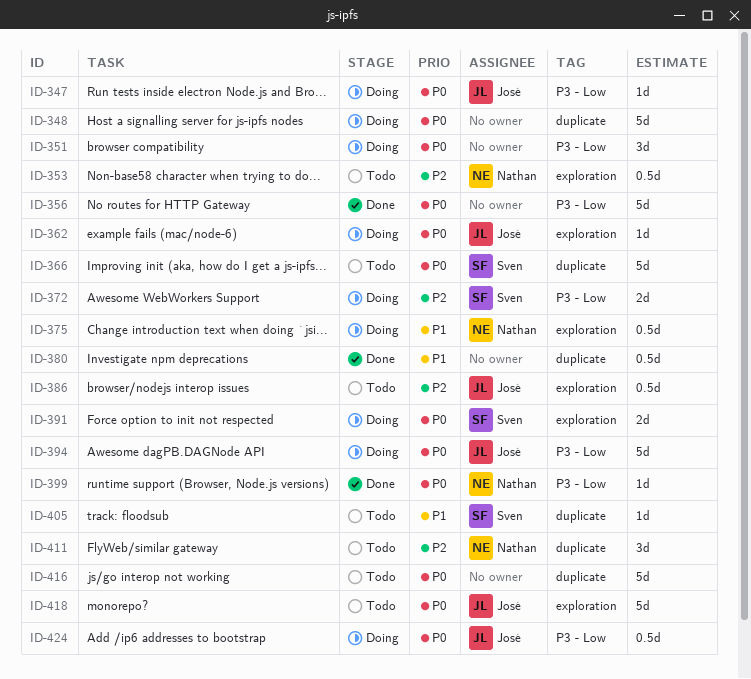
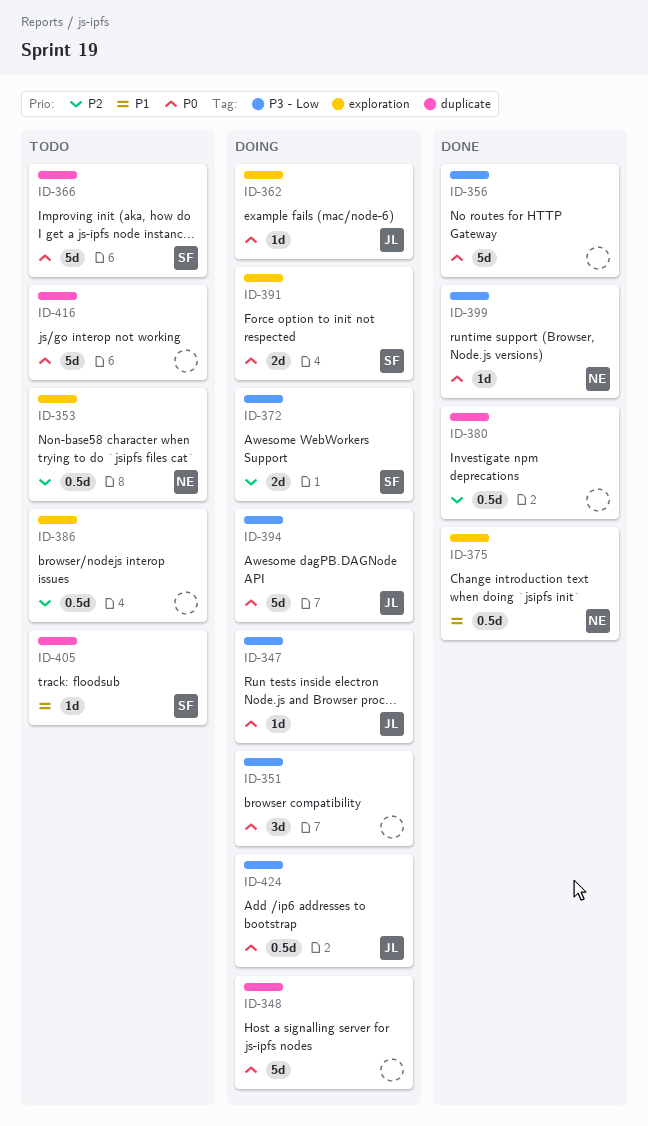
ID-375, status: Doing -> Done
ID-380, priority: P1 -> P2
ID-386, owner: José -> none
ID-411: present -> none
ID-418: present -> none

